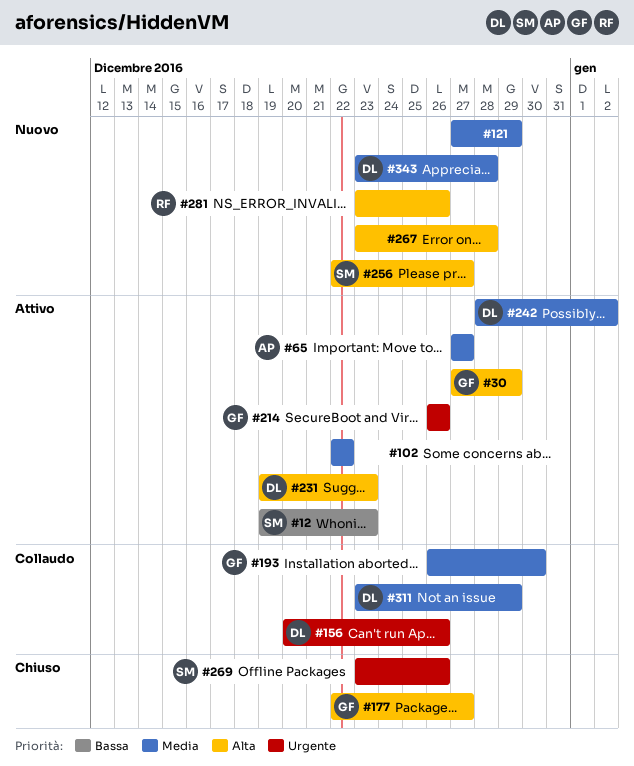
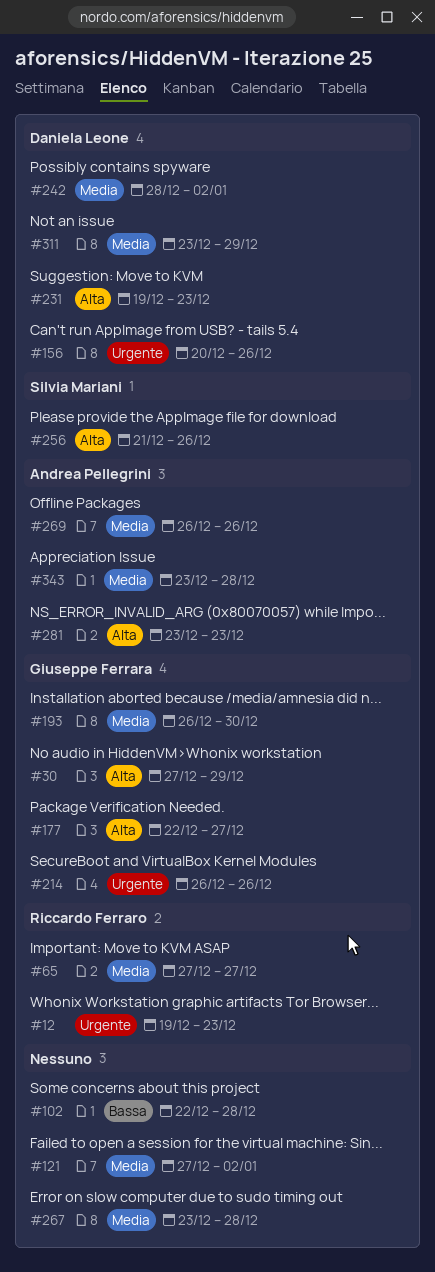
#12, owner: Silvia Mariani -> Riccardo Ferraro
#12, priority: Bassa -> Urgente
#65, owner: Andrea Pellegrini -> Riccardo Ferraro
#102, priority: Media -> Bassa
#102, due: Dec 22 -> Dec 28
#121, due: Dec 29 -> Jan 2
#256, start: Dec 22 -> Dec 21
#256, due: Dec 27 -> Dec 26
#267, priority: Alta -> Media
#269, owner: Silvia Mariani -> Andrea Pellegrini
#269, priority: Urgente -> Media
#269, start: Dec 23 -> Dec 26
#281, owner: Riccardo Ferraro -> Andrea Pellegrini
#281, due: Dec 26 -> Dec 23
#343, owner: Daniela Leone -> Andrea Pellegrini

